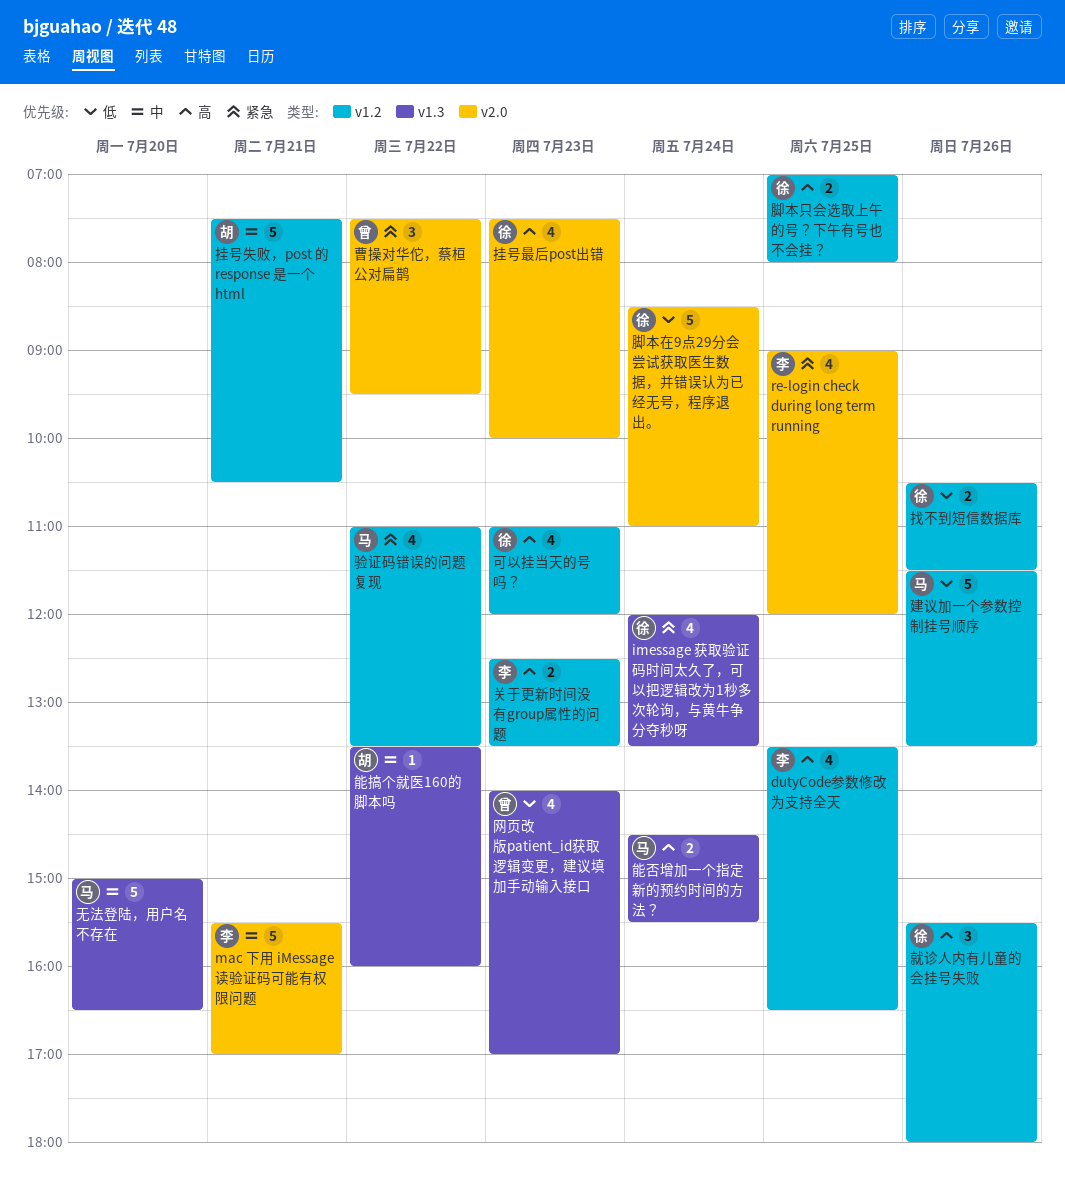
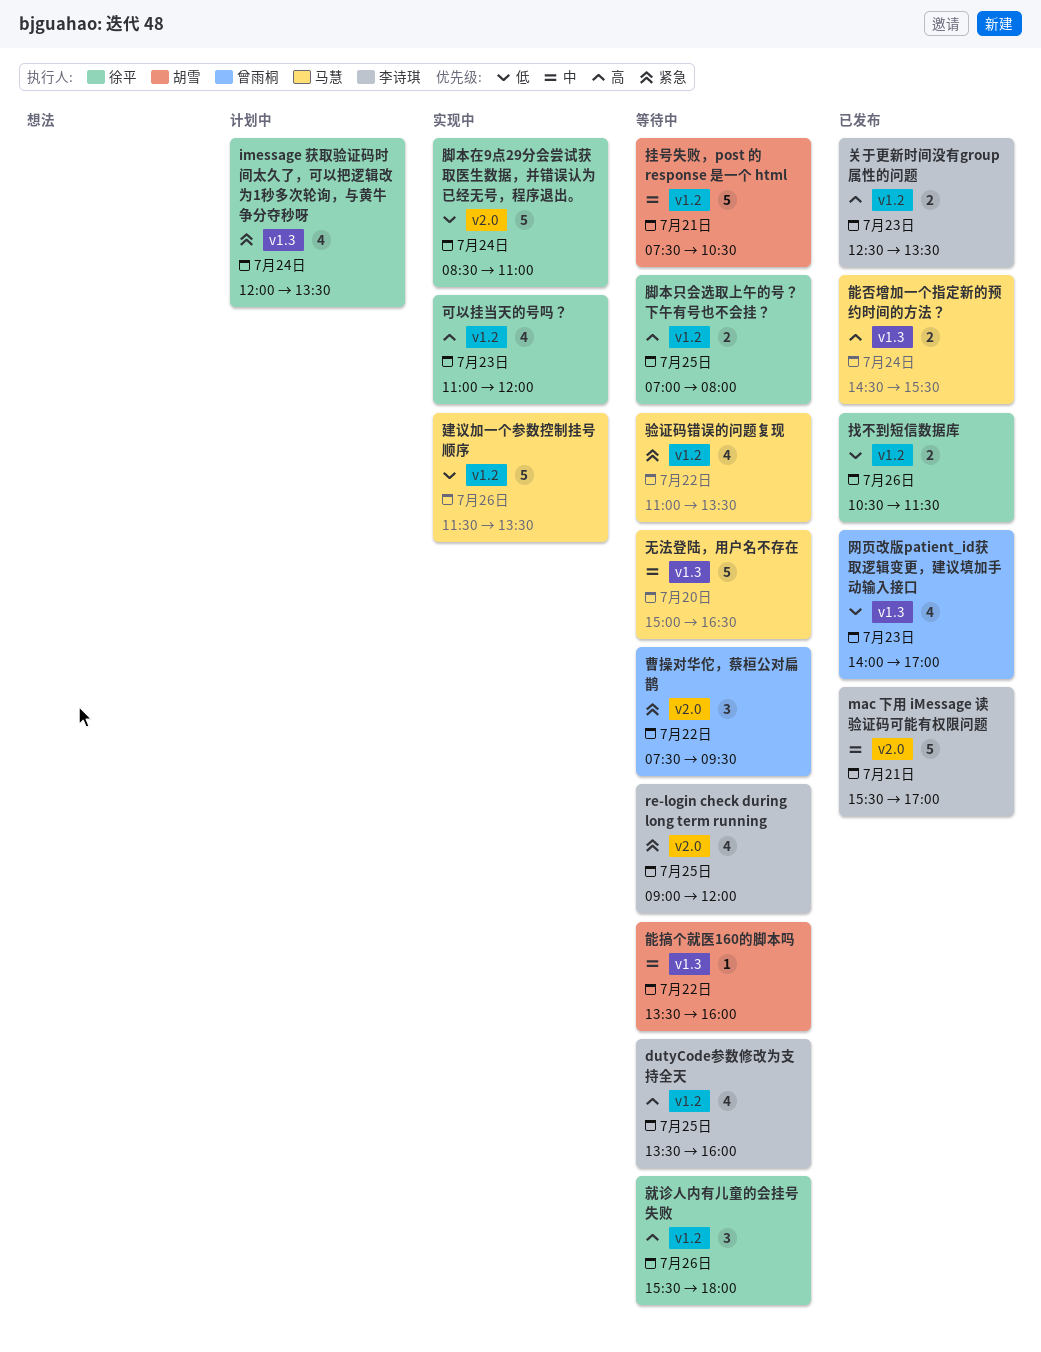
dutyCode参数修改为支持全天, ends: 16:30 -> 16:00
挂号最后post出错: present -> none

